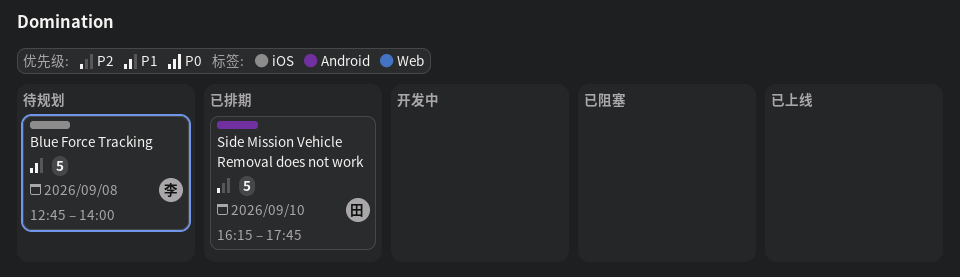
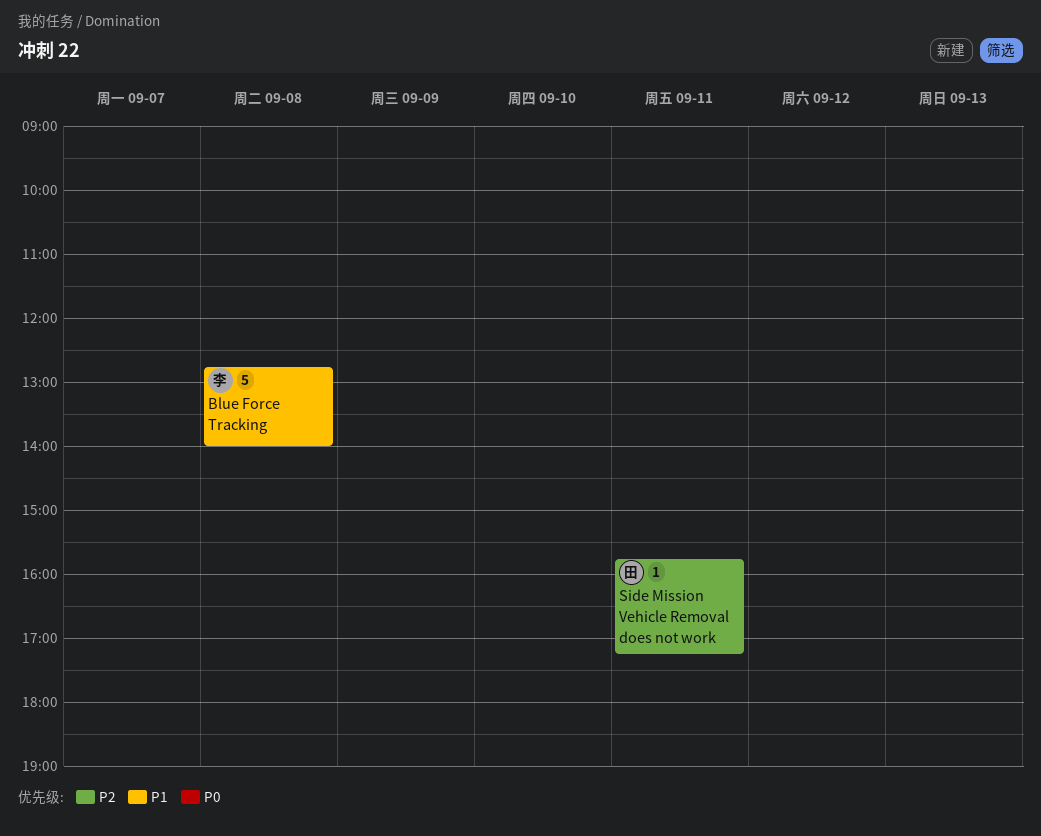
Side Mission Vehicle Removal does not work, estimate: 5 -> 1
Side Mission Vehicle Removal does not work, day: Sep 10 -> Sep 11
Side Mission Vehicle Removal does not work, begins: 16:15 -> 15:45
Side Mission Vehicle Removal does not work, ends: 17:45 -> 17:15

